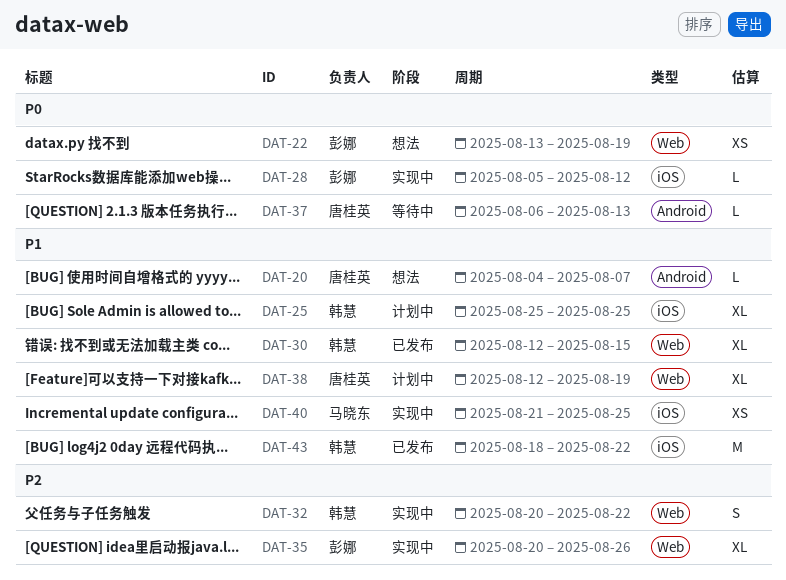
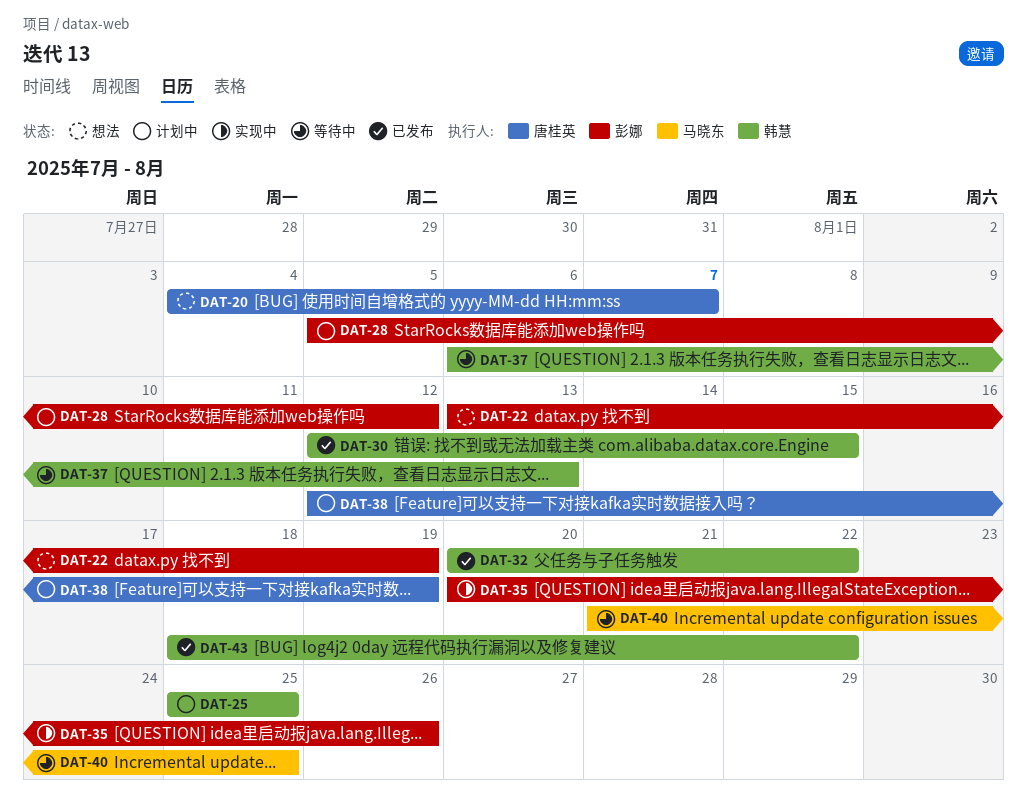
DAT-28, status: 实现中 -> 计划中
DAT-32, status: 实现中 -> 已发布
DAT-37, owner: 唐桂英 -> 韩慧
DAT-40, status: 实现中 -> 等待中

